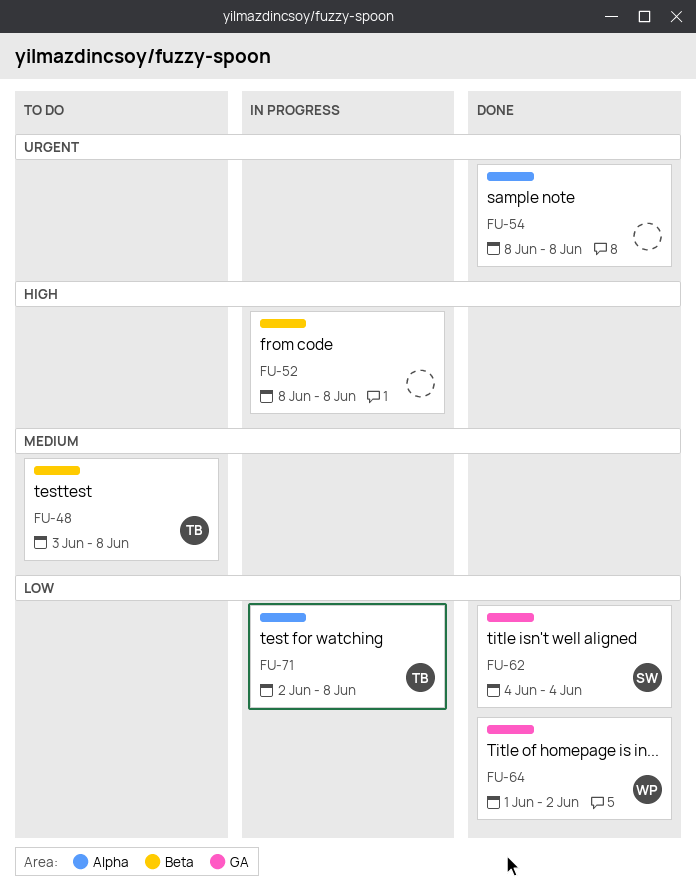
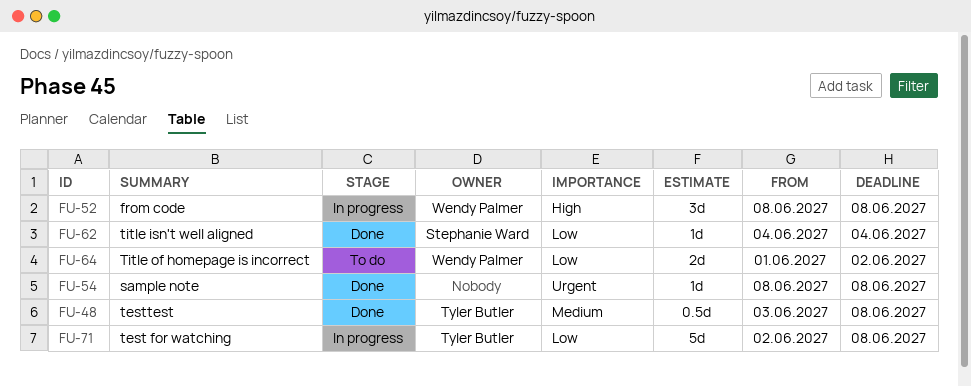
FU-48, status: To do -> Done
FU-52, owner: none -> Wendy Palmer
FU-64, status: Done -> To do

